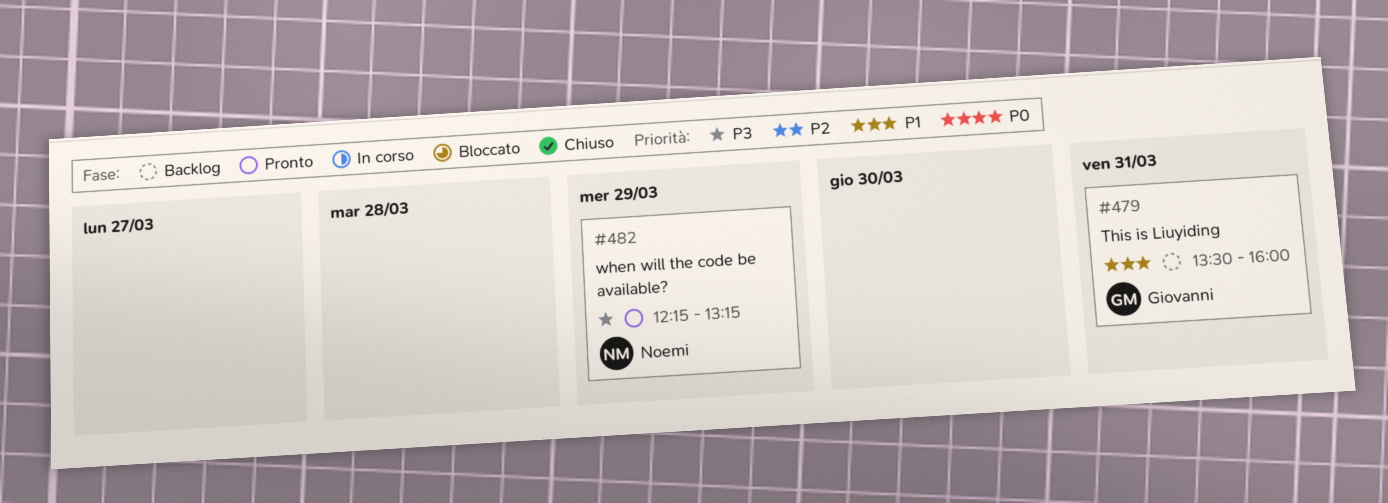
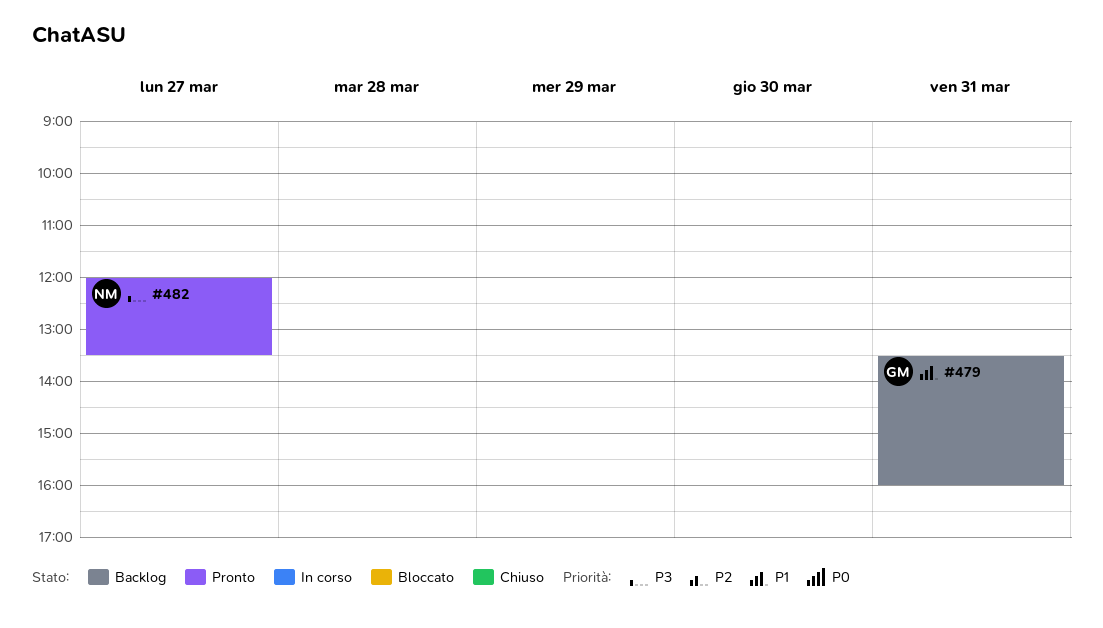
#482, day: Mar 29 -> Mar 27
#482, begins: 12:15 -> 12:00
#482, ends: 13:15 -> 13:30

